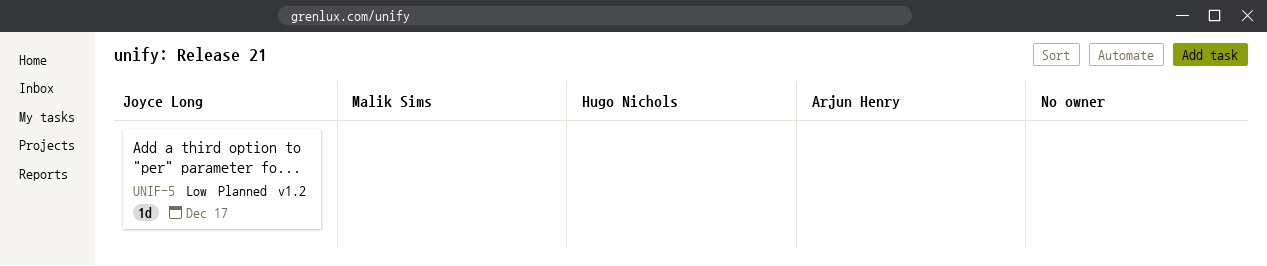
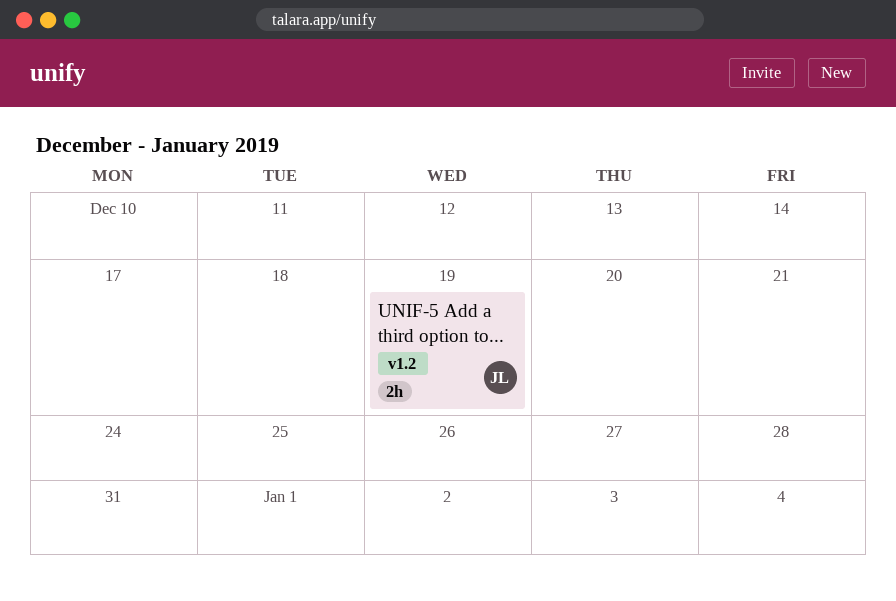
UNIF-5, estimate: 1d -> 2h
UNIF-5, due: Dec 17 -> Dec 19

